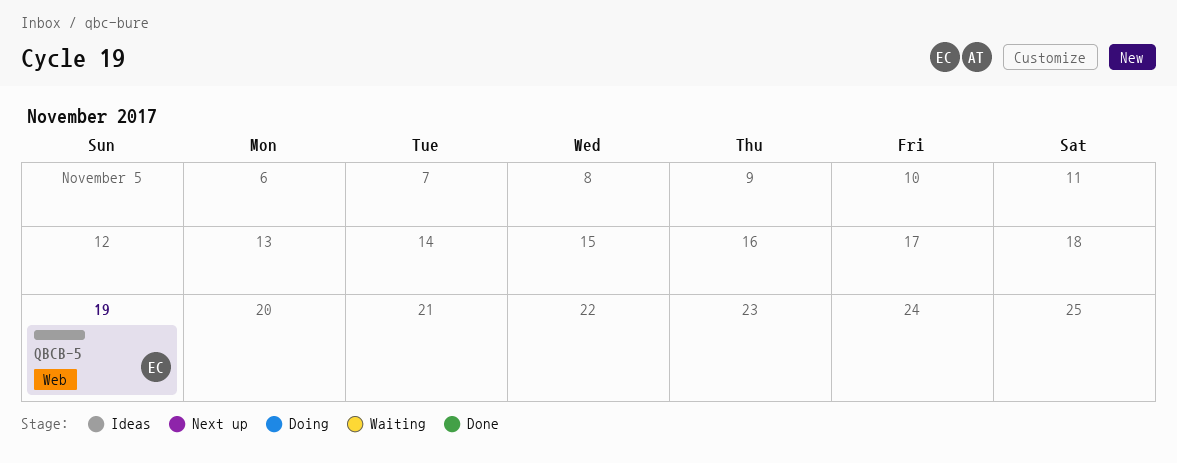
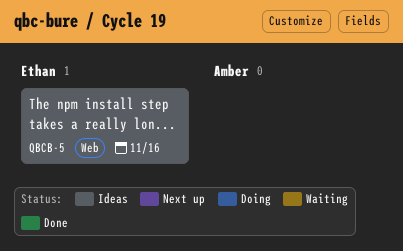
QBCB-5, due: Nov 19 -> Nov 16

